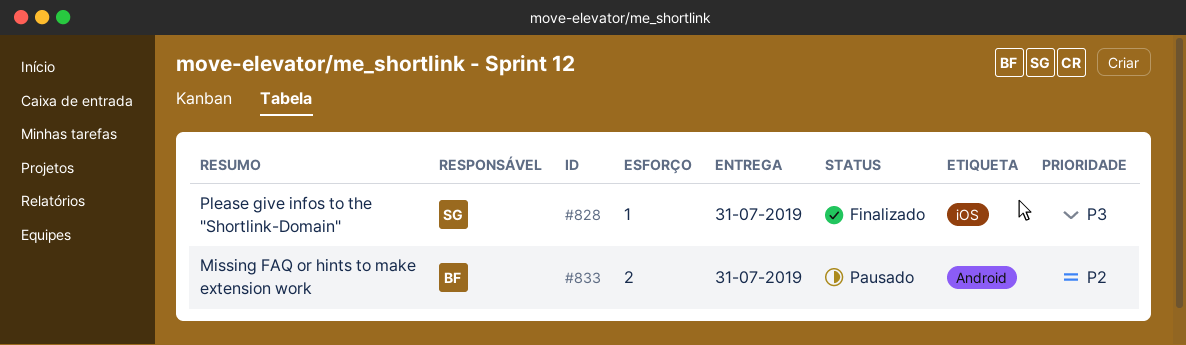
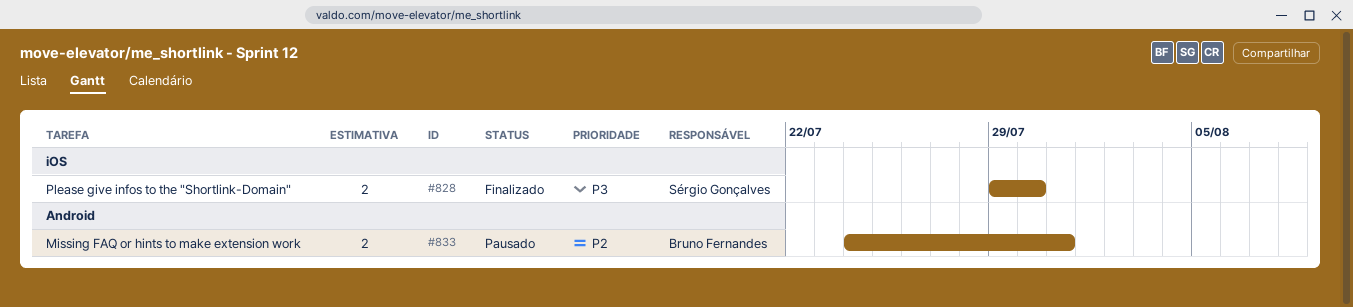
#828, estimate: 1 -> 2
#828, due: Jul 31 -> Jul 30

